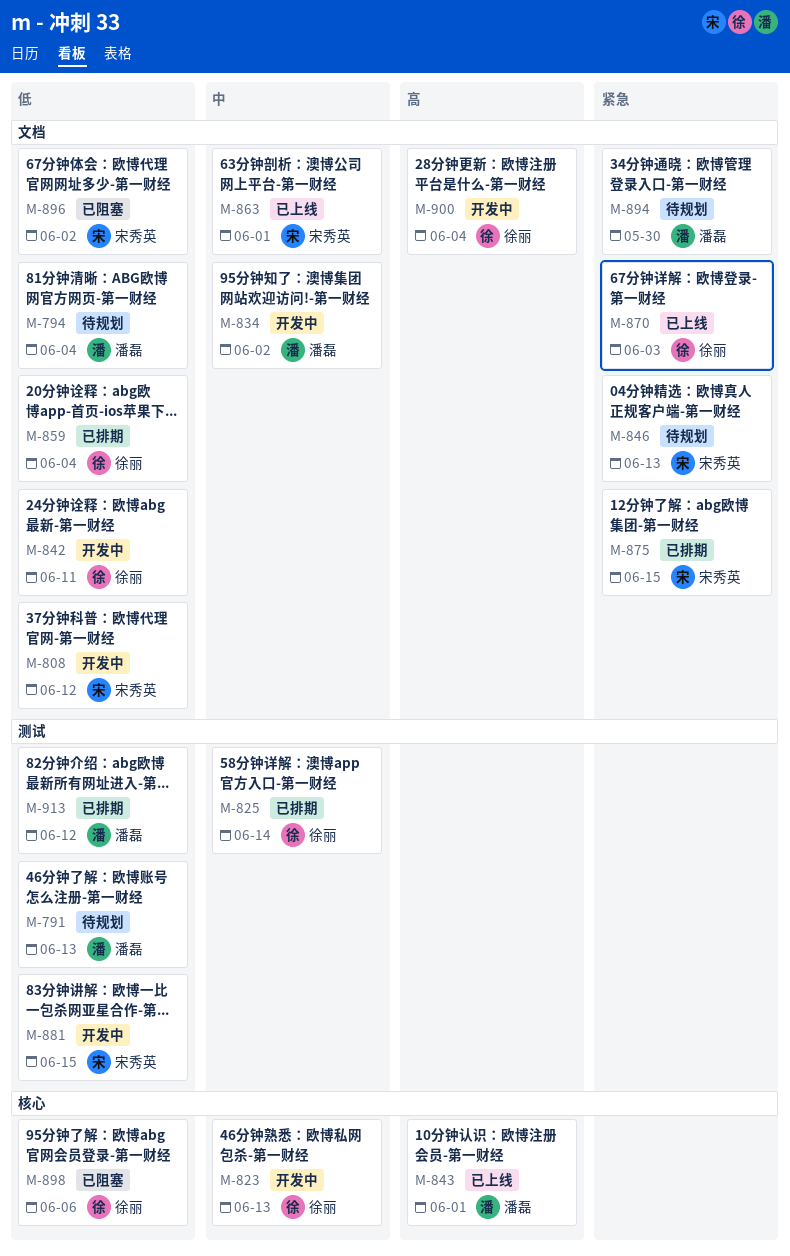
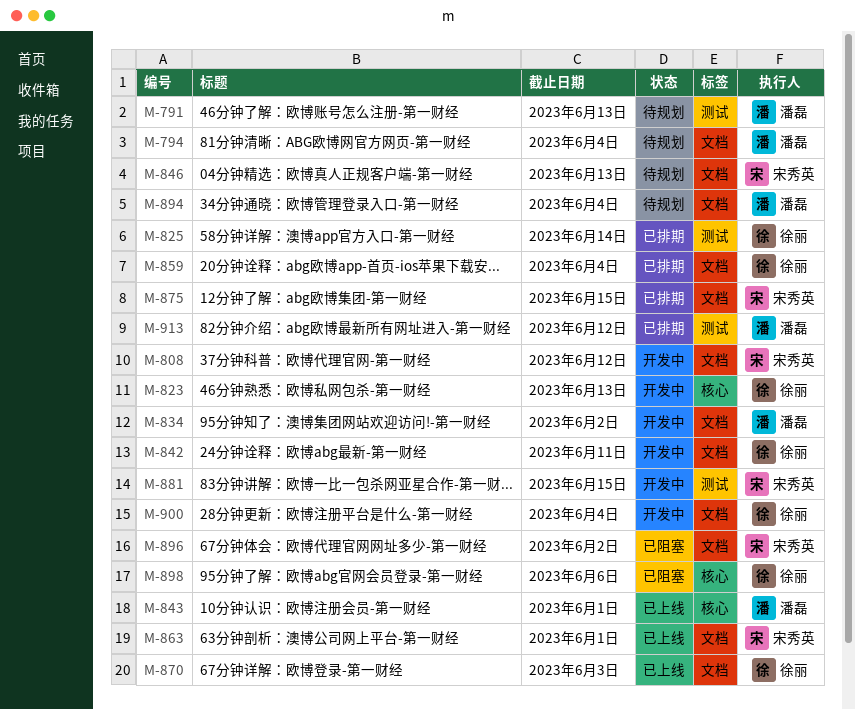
M-894, due: May 30 -> Jun 4

